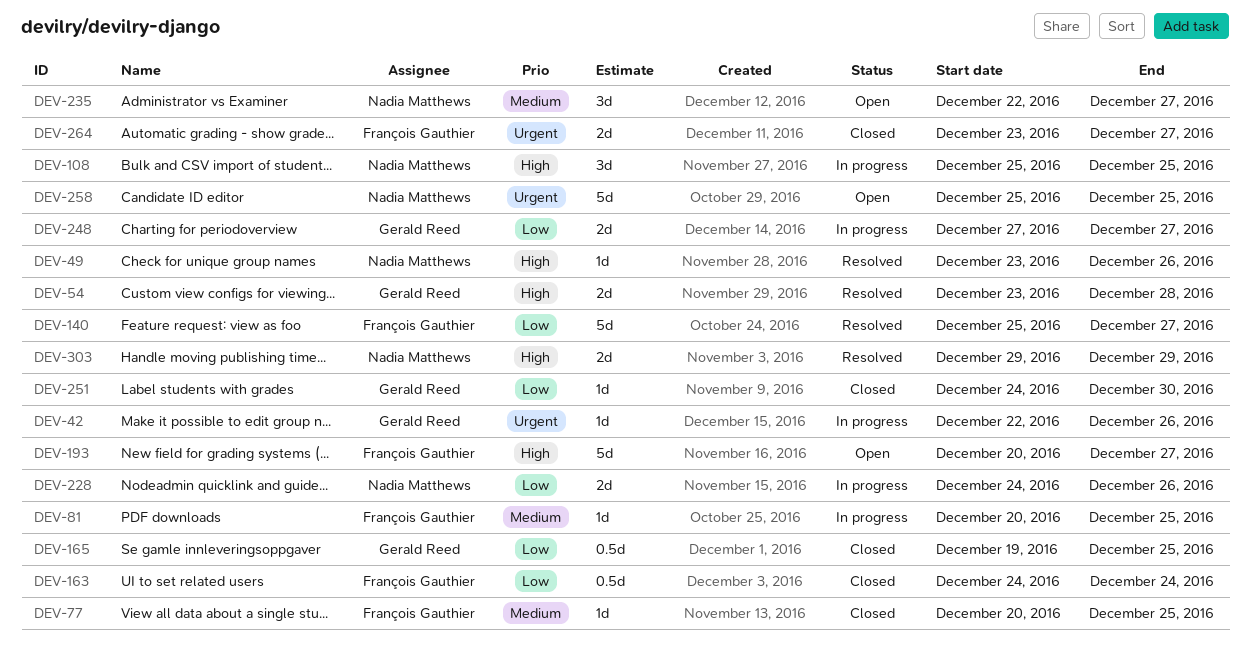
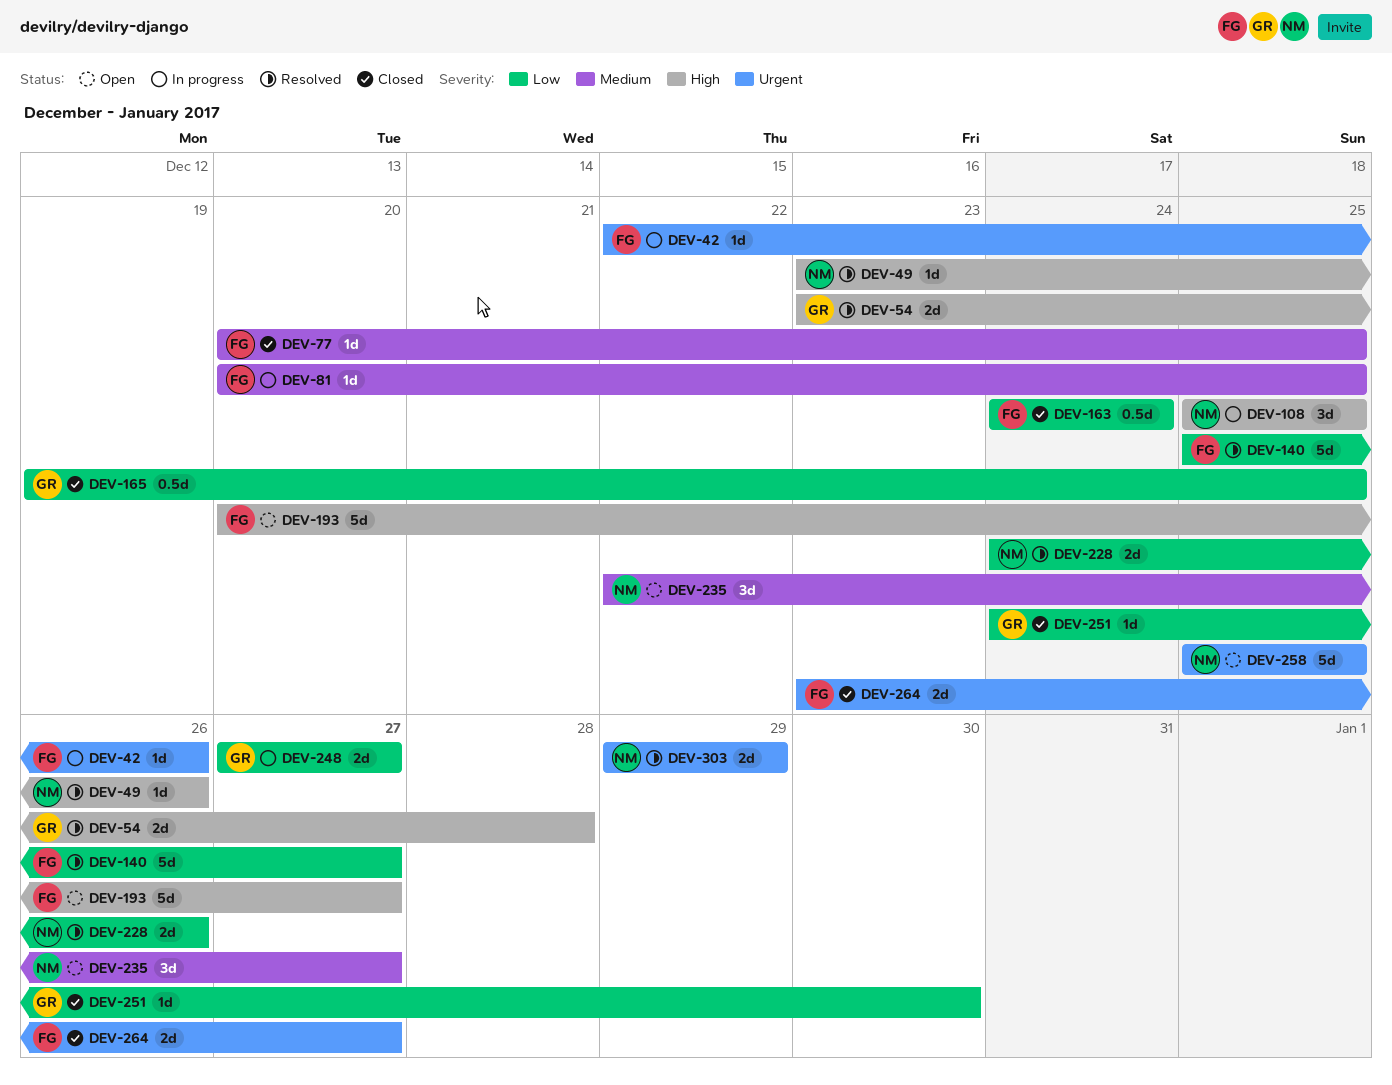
DEV-42, owner: Gerald Reed -> François Gauthier
DEV-228, status: In progress -> Resolved
DEV-303, priority: High -> Urgent

